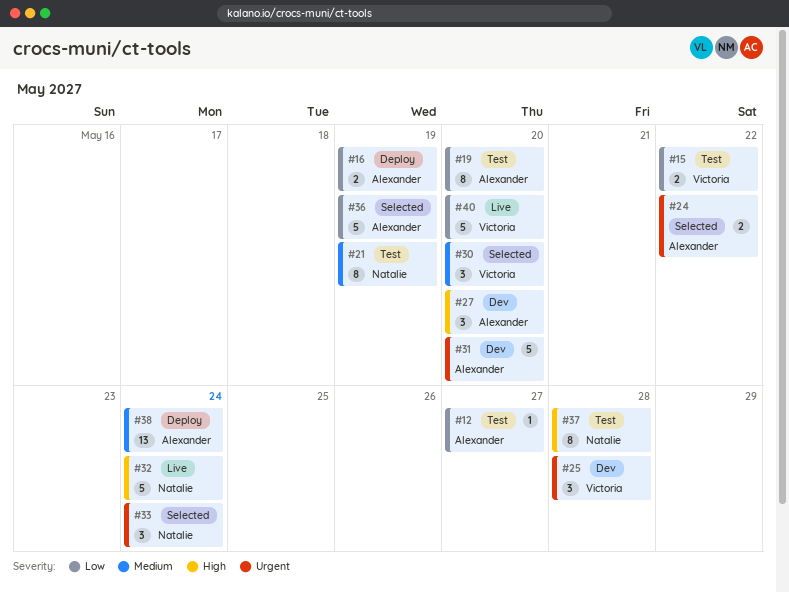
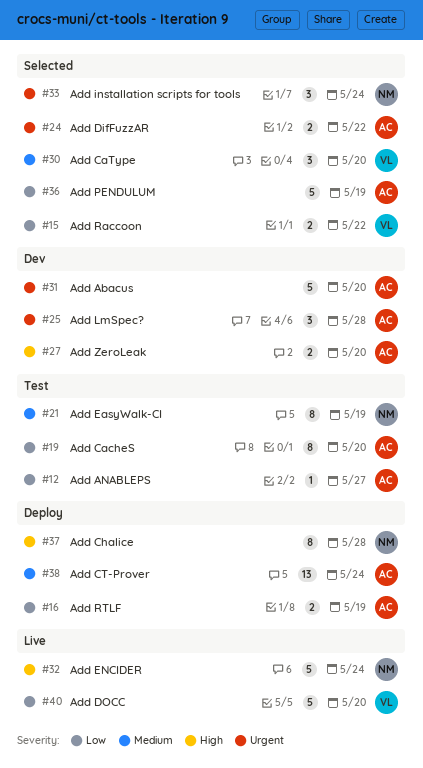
#15, status: Test -> Selected
#25, owner: Victoria -> Alexander
#27, estimate: 3 -> 2
#37, status: Test -> Deploy

